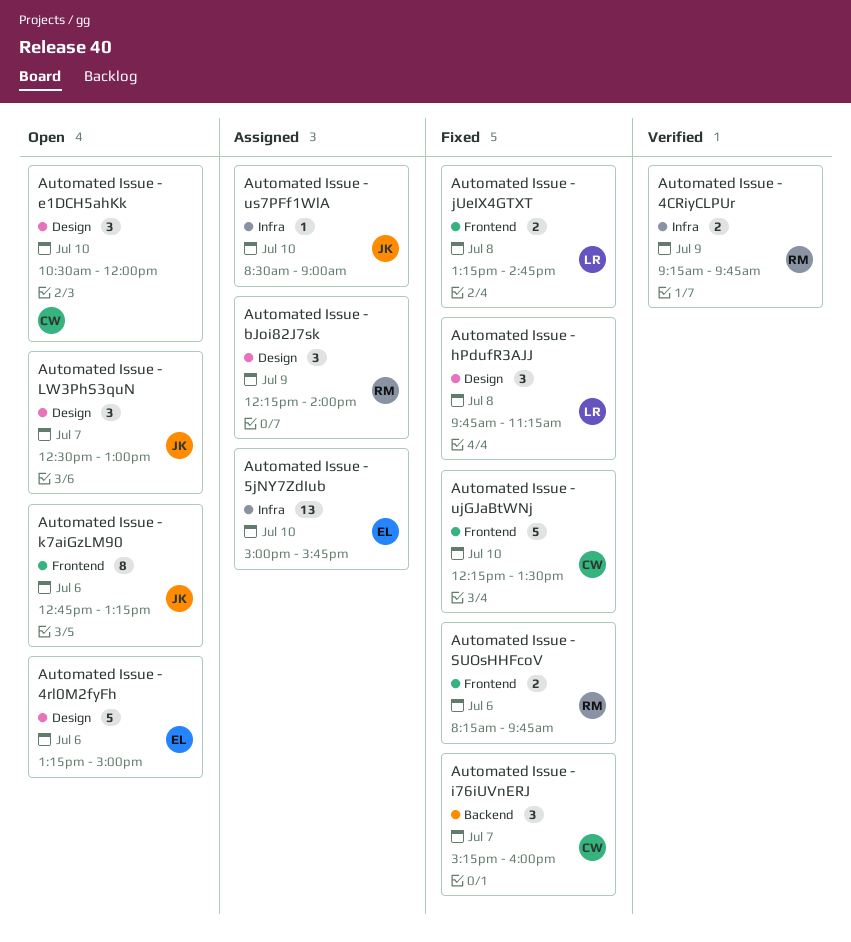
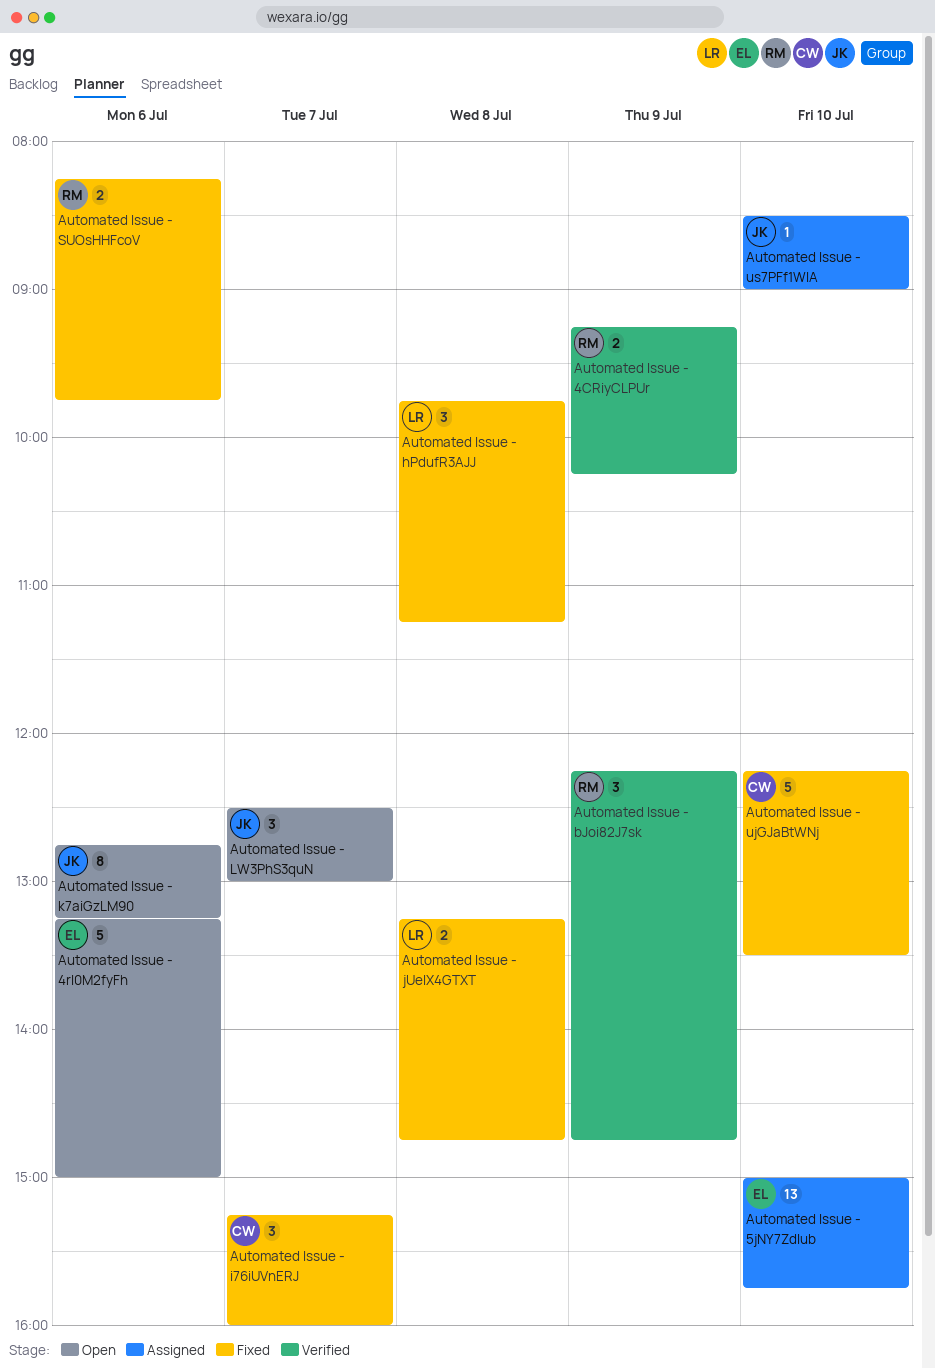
Automated Issue - 4CRiyCLPUr, ends: 09:45 -> 10:15
Automated Issue - bJoi82J7sk, status: Assigned -> Verified
Automated Issue - bJoi82J7sk, ends: 14:00 -> 14:45
Automated Issue - e1DCH5ahKk: present -> none

